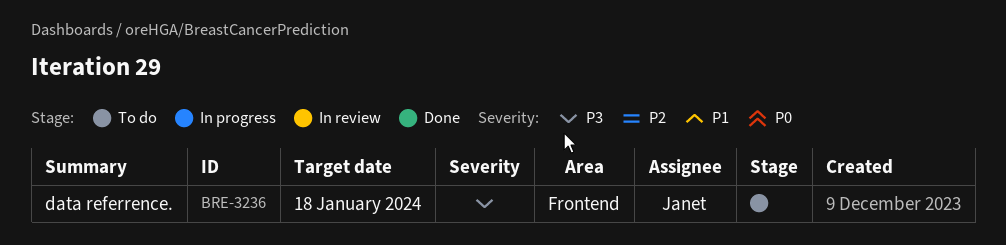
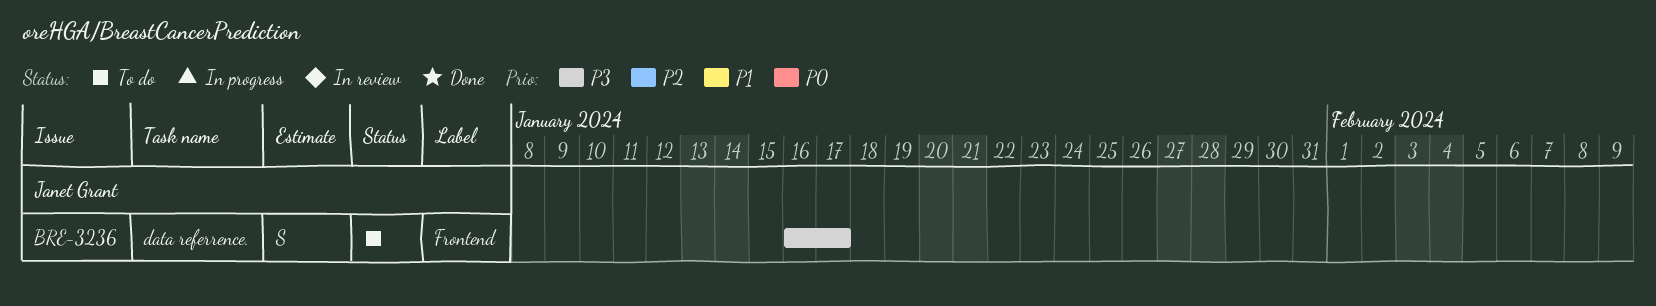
BRE-3236, due: Jan 18 -> Jan 17

